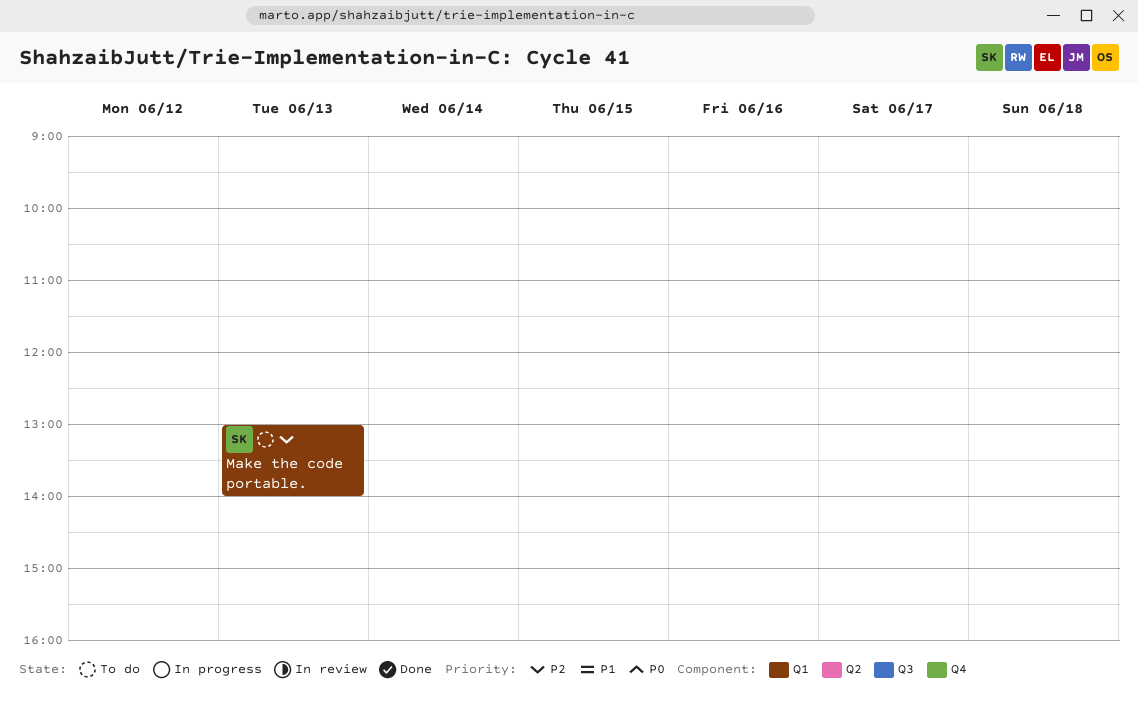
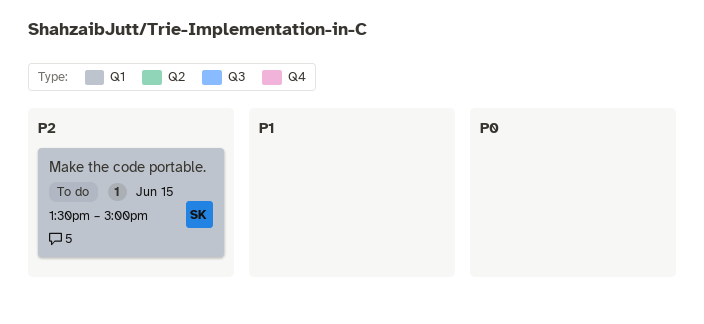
Make the code portable., day: Jun 13 -> Jun 15
Make the code portable., begins: 13:00 -> 13:30
Make the code portable., ends: 14:00 -> 15:00

